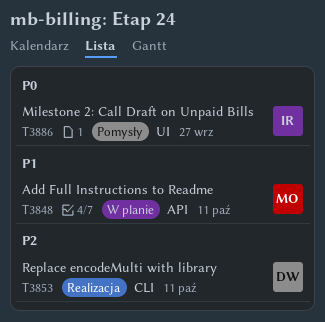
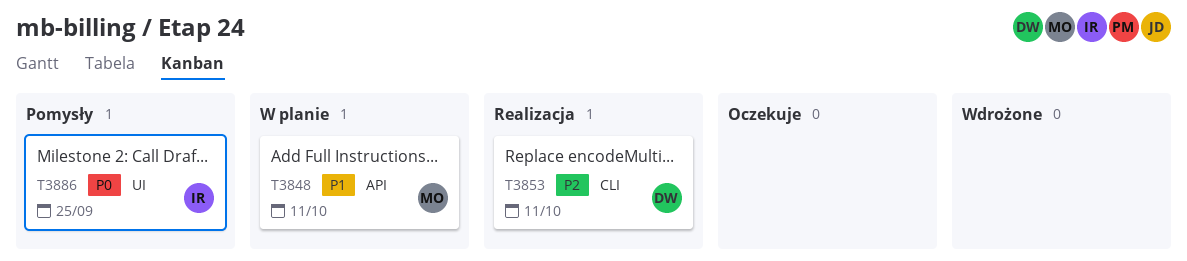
T3886, due: Sep 27 -> Sep 25

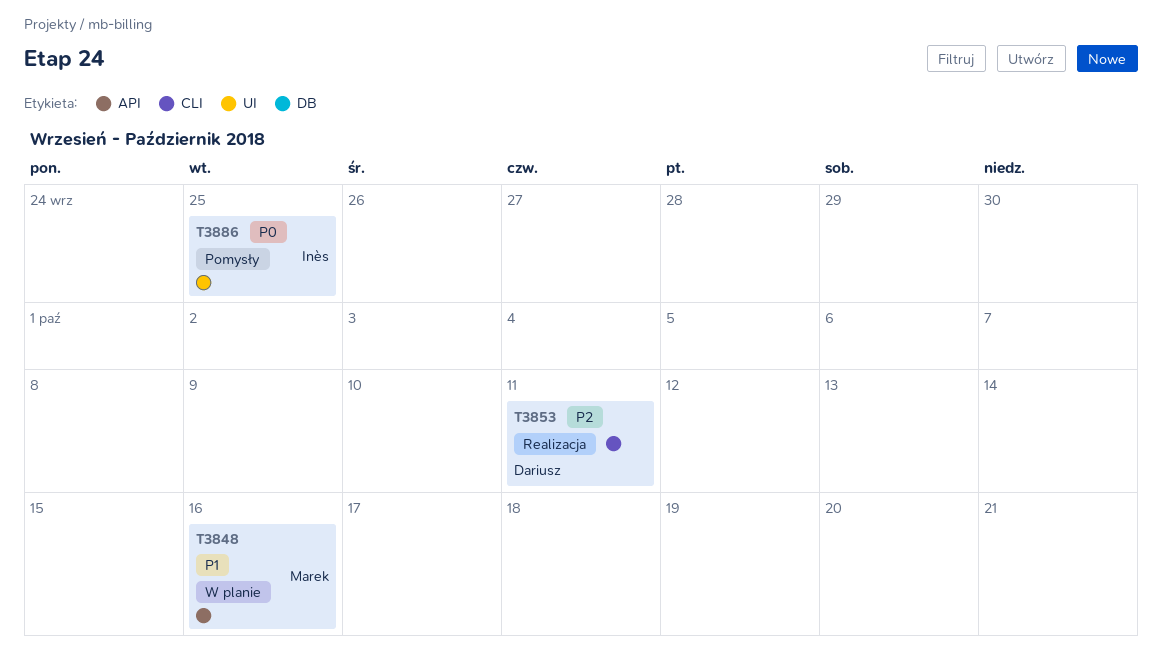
T3848, due: Oct 11 -> Oct 16

